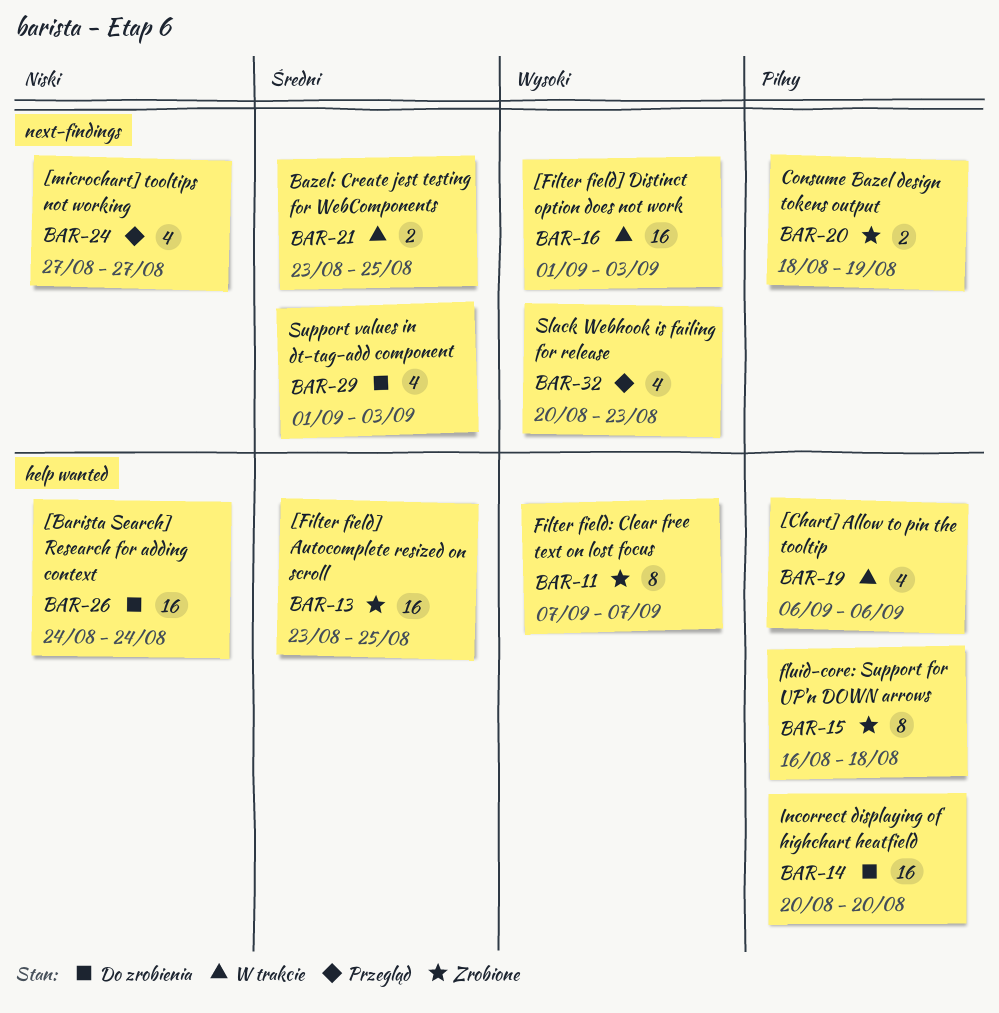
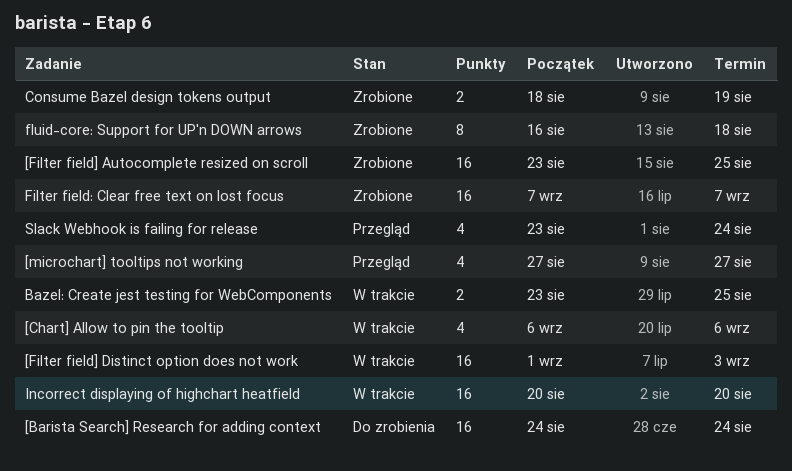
Filter field: Clear free text on lost focus, estimate: 8 -> 16
Incorrect displaying of highchart heatfield, status: Do zrobienia -> W trakcie
Slack Webhook is failing for release, start: Aug 20 -> Aug 23
Slack Webhook is failing for release, due: Aug 23 -> Aug 24
Support values in dt-tag-add component: present -> none

